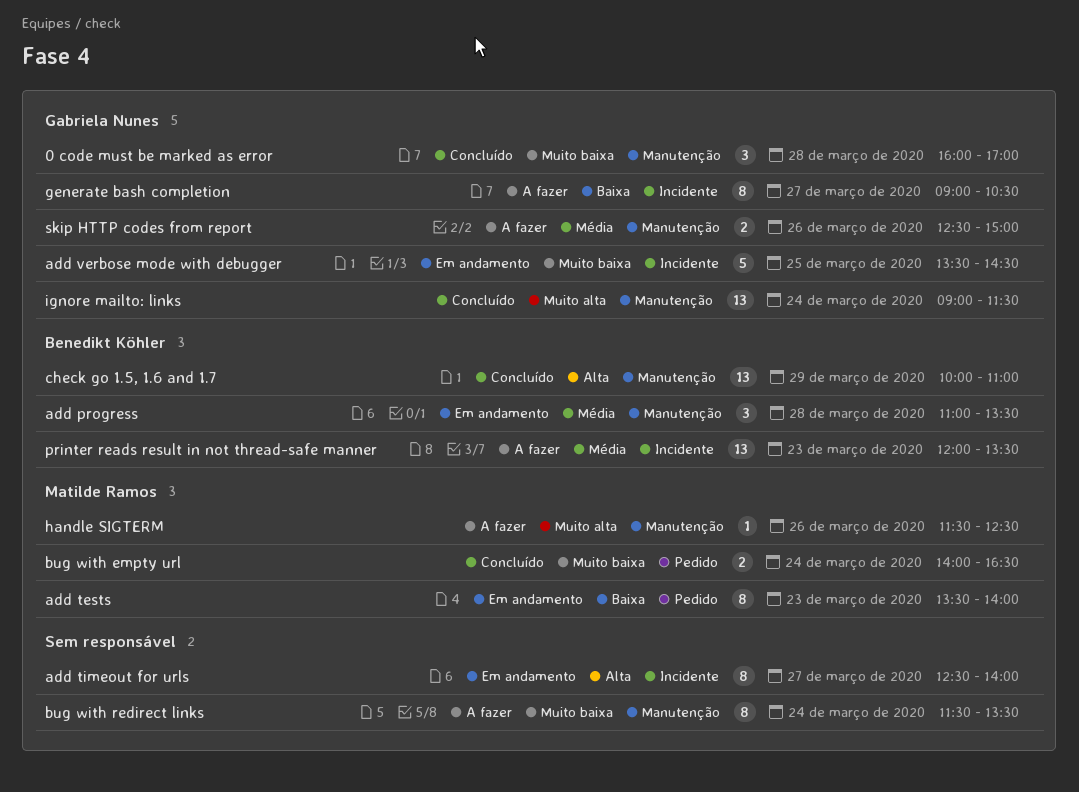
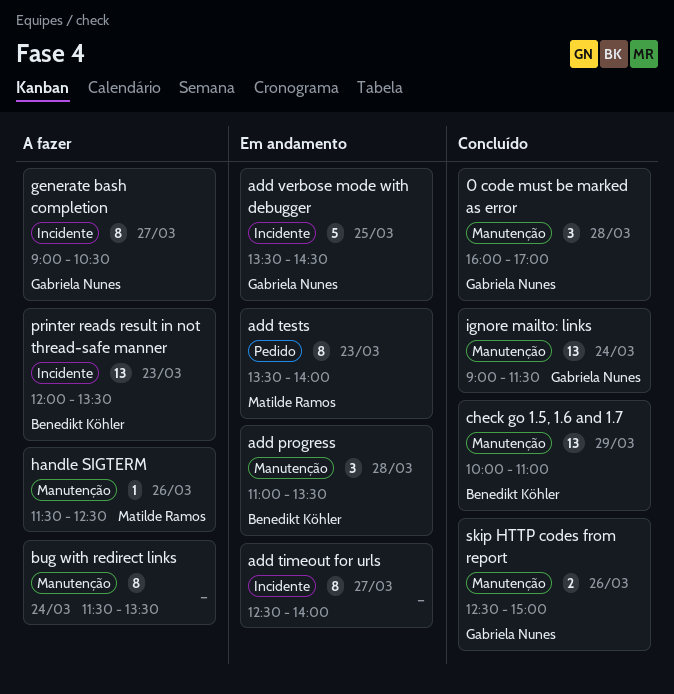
bug with empty url: present -> none
skip HTTP codes from report, status: A fazer -> Concluído

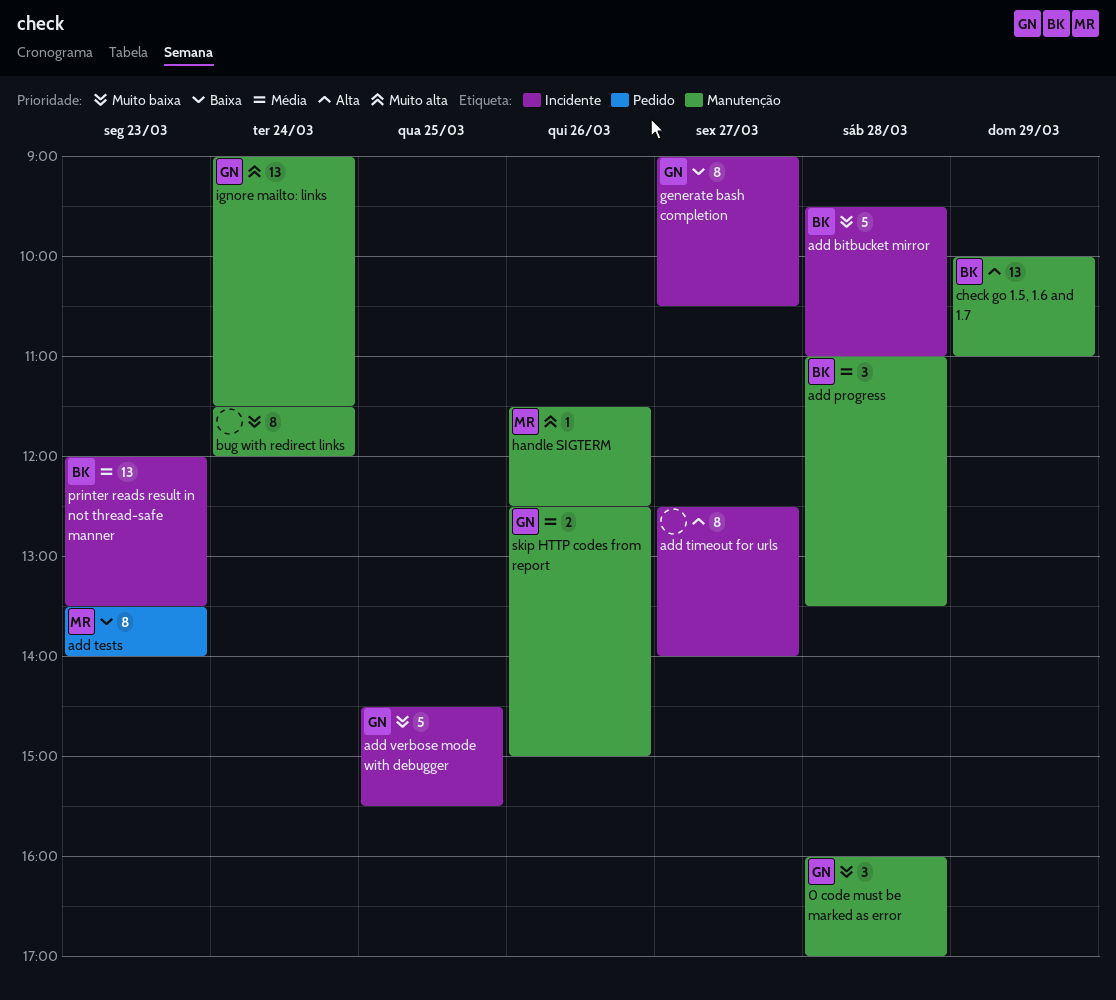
add bitbucket mirror: none -> present
add verbose mode with debugger, begins: 13:30 -> 14:30
add verbose mode with debugger, ends: 14:30 -> 15:30
bug with redirect links, ends: 13:30 -> 12:00

